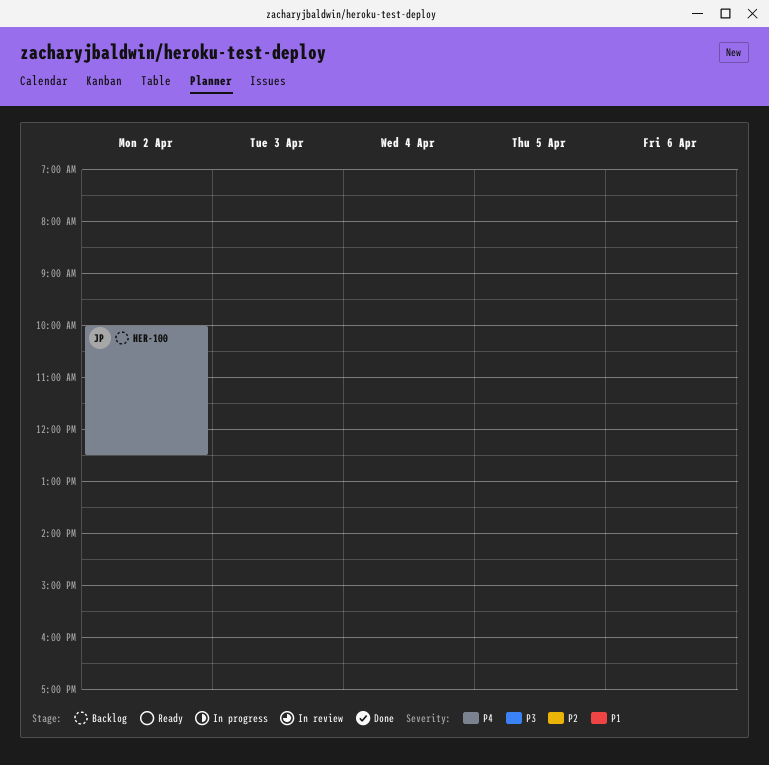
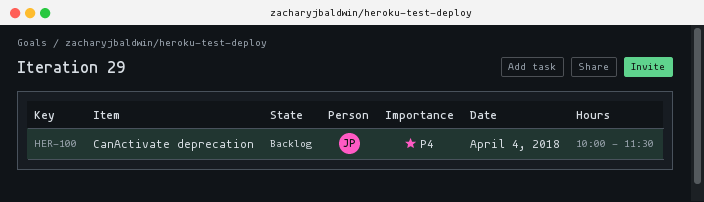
HER-100, day: Apr 2 -> Apr 4
HER-100, ends: 12:30 -> 11:30

